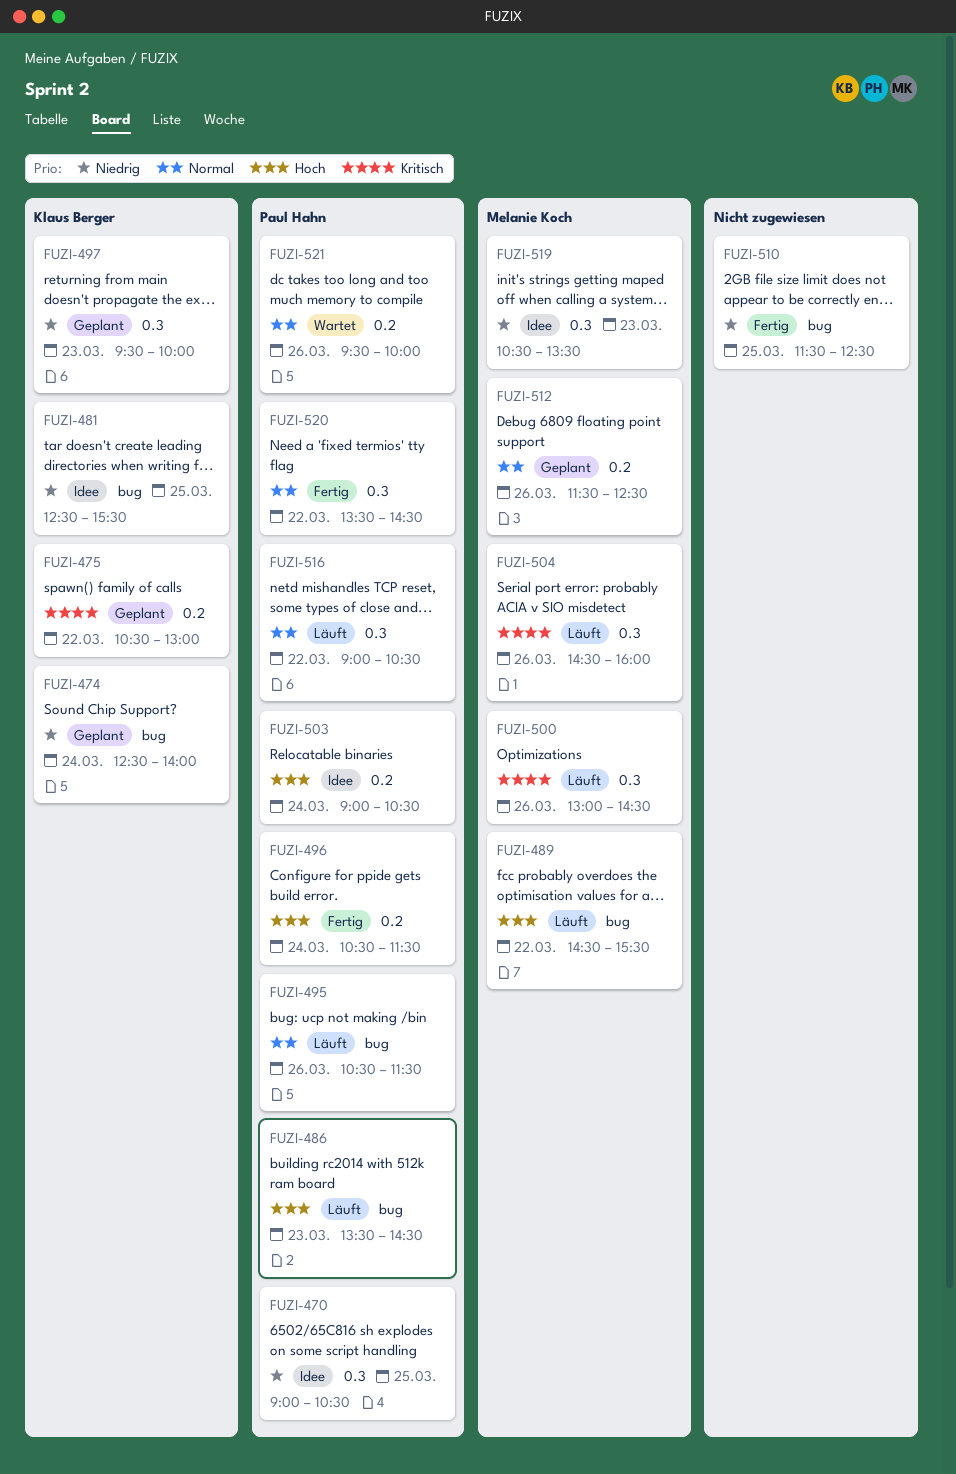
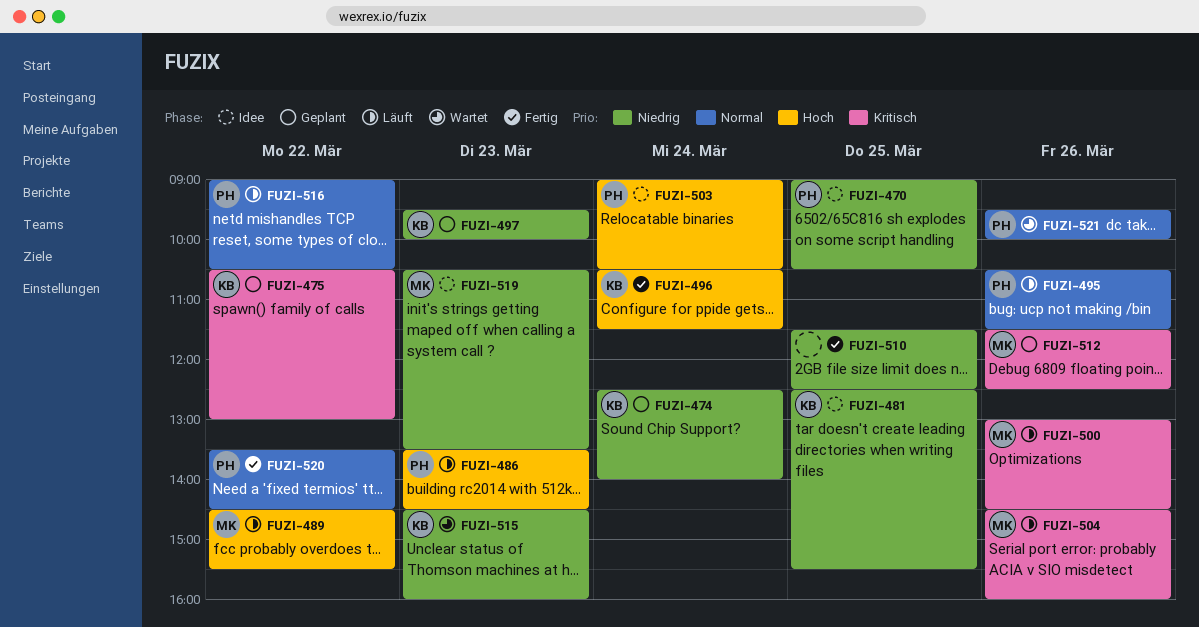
FUZI-496, owner: Paul Hahn -> Klaus Berger
FUZI-512, priority: Normal -> Kritisch
FUZI-515: none -> present

